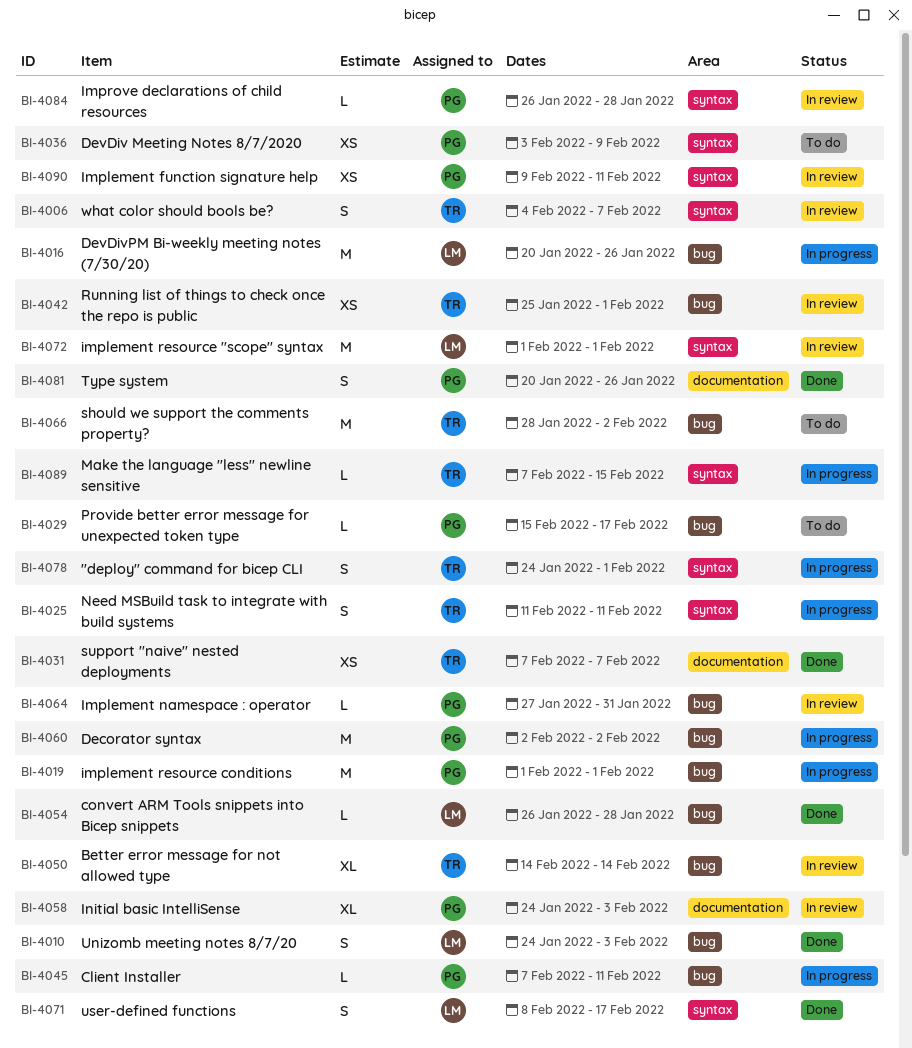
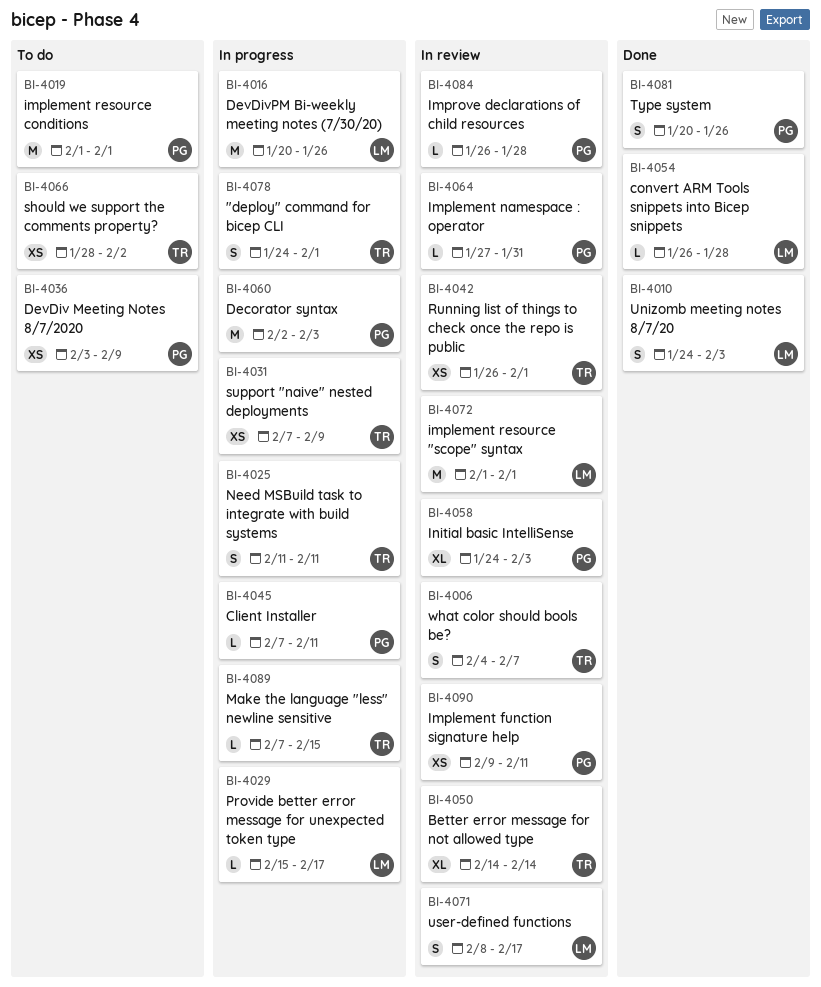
BI-4019, status: In progress -> To do
BI-4029, status: To do -> In progress
BI-4029, owner: PG -> LM
BI-4031, status: Done -> In progress
BI-4031, due: Feb 7 -> Feb 9
BI-4042, start: Jan 25 -> Jan 26
BI-4060, due: Feb 2 -> Feb 3
BI-4066, estimate: M -> XS
BI-4071, status: Done -> In review

